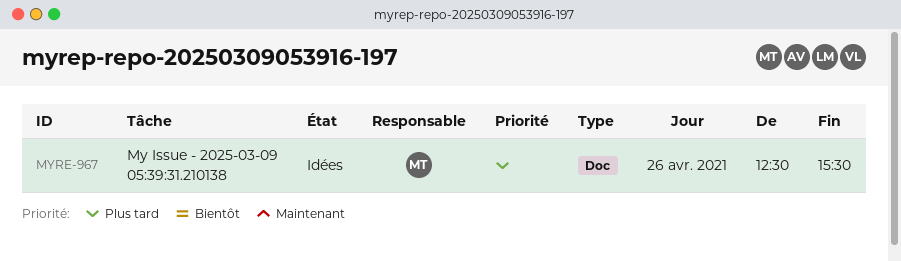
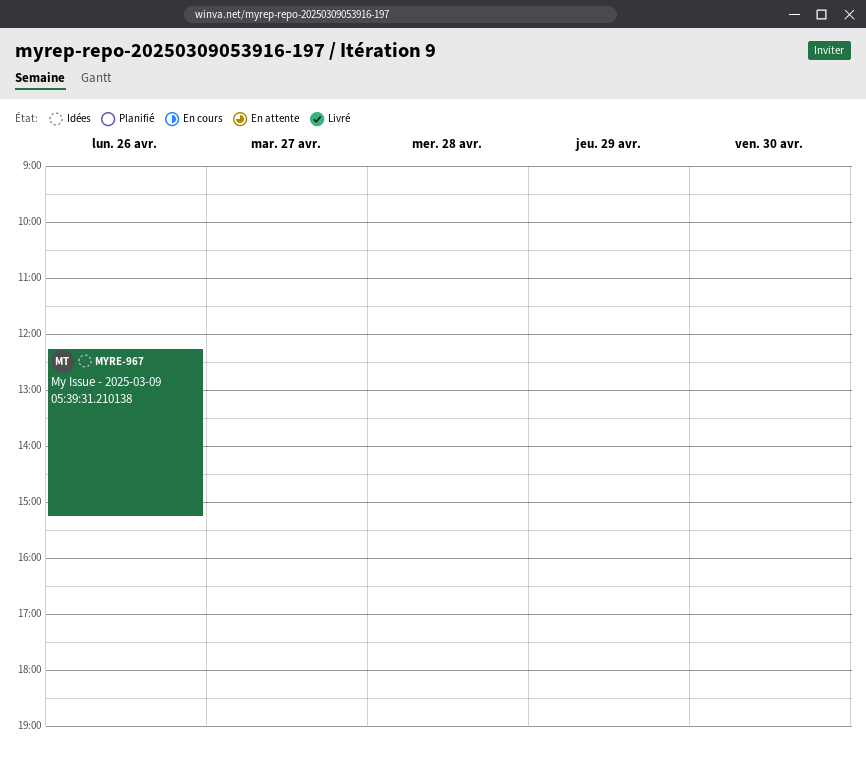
MYRE-967, begins: 12:30 -> 12:15
MYRE-967, ends: 15:30 -> 15:15

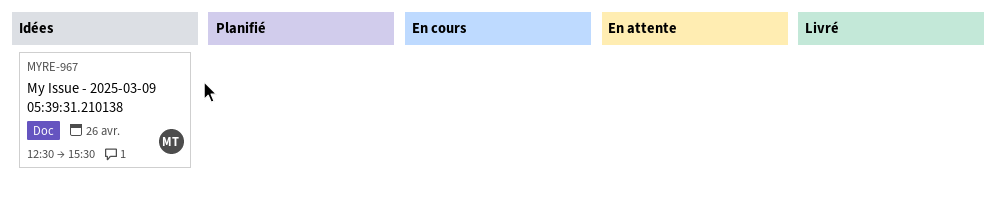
MYRE-967, begins: 12:15 -> 12:30
MYRE-967, ends: 15:15 -> 15:30

